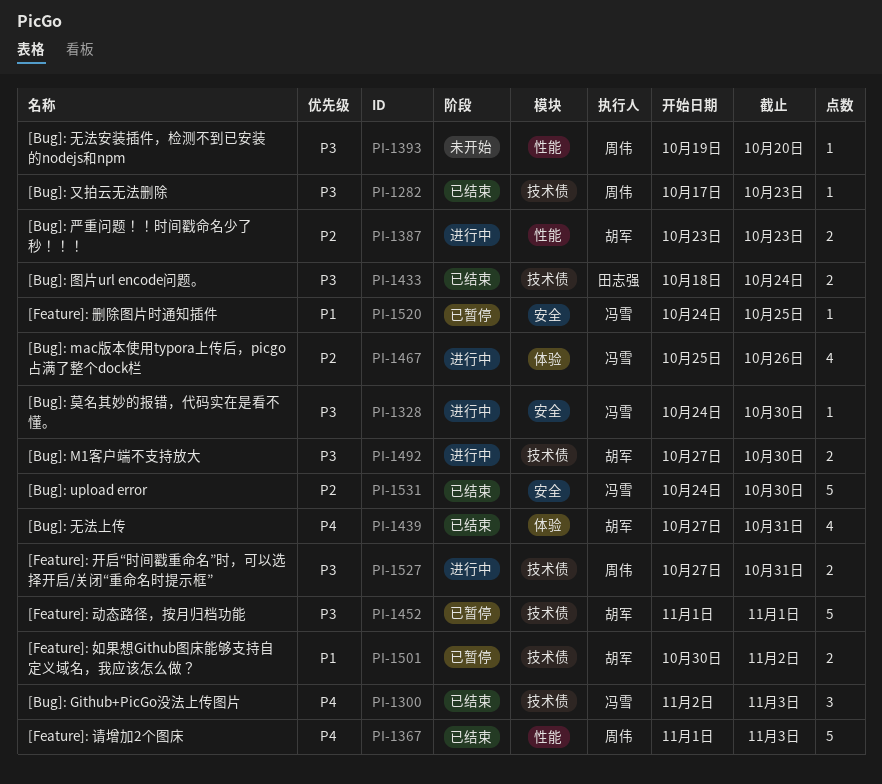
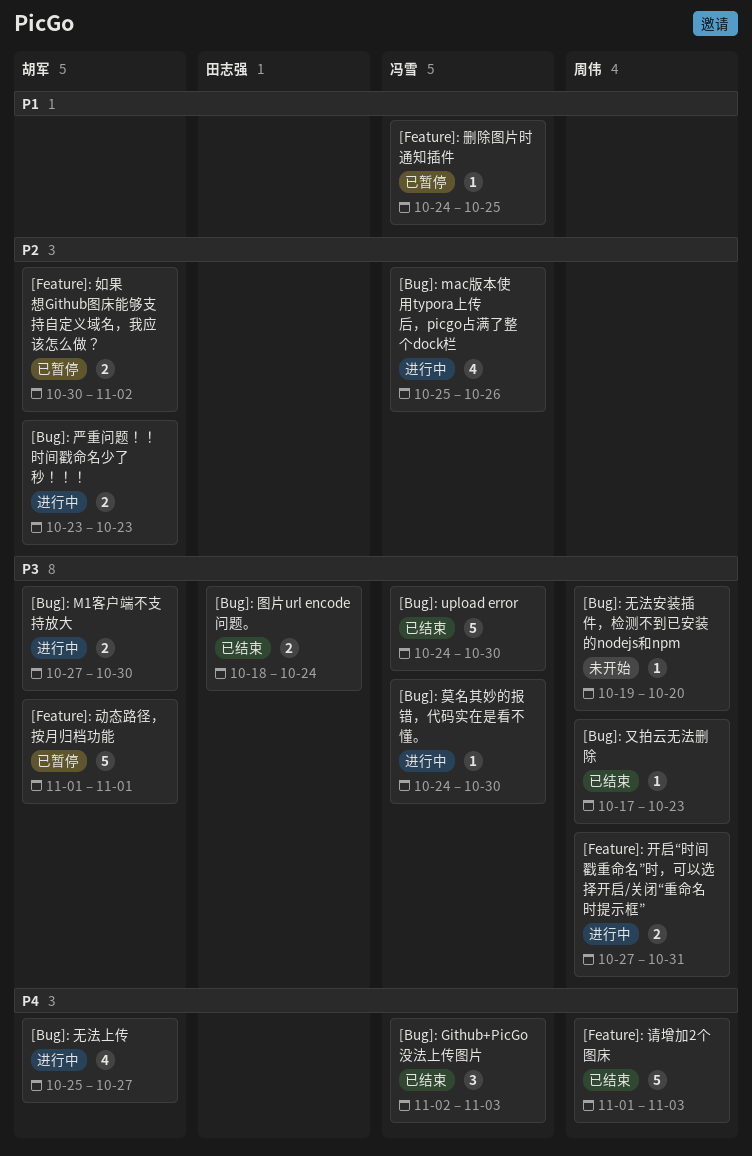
[Bug]: upload error, priority: P2 -> P3
[Bug]: 无法上传, status: 已结束 -> 进行中
[Bug]: 无法上传, start: Oct 27 -> Oct 25
[Bug]: 无法上传, due: Oct 31 -> Oct 27
[Feature]: 如果想Github图床能够支持自定义域名，我应该怎么做？, priority: P1 -> P2

